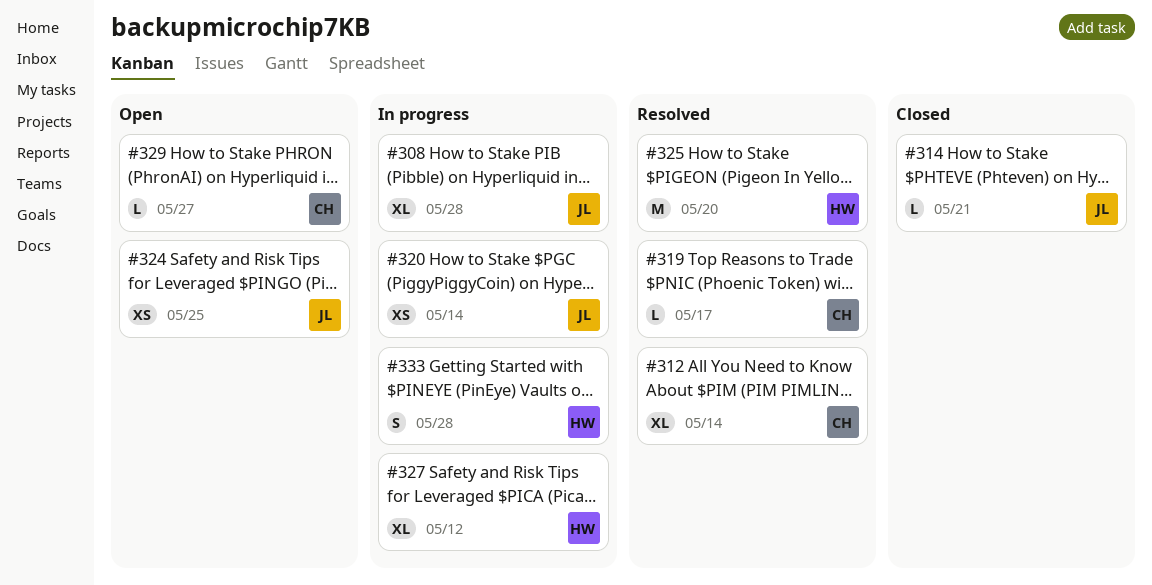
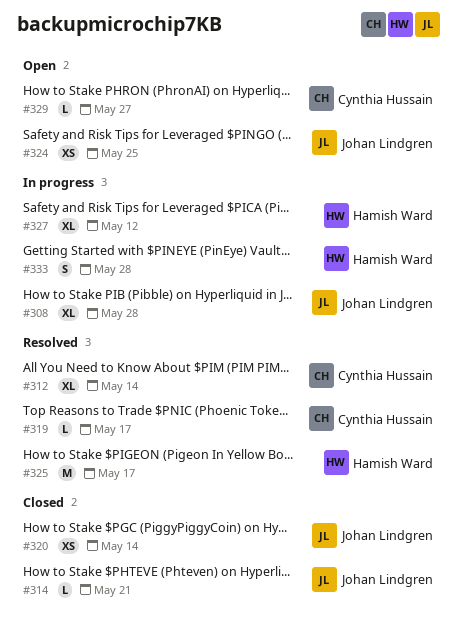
#320, status: In progress -> Closed
#325, due: May 20 -> May 17

